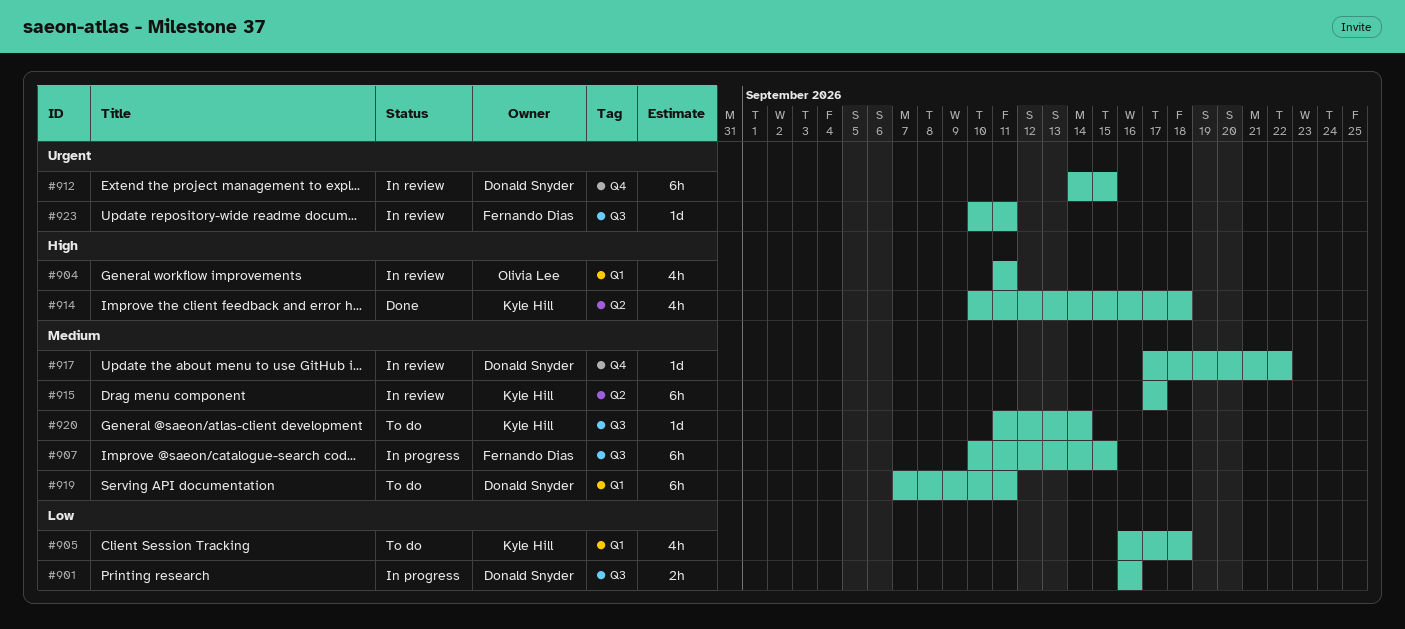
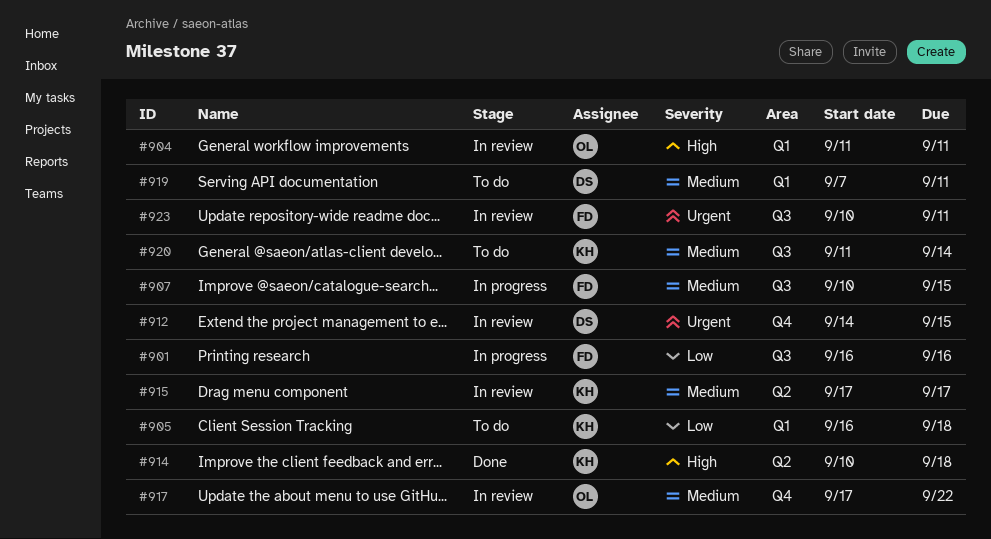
#901, owner: Donald Snyder -> Fernando Dias
#917, owner: Donald Snyder -> Olivia Lee

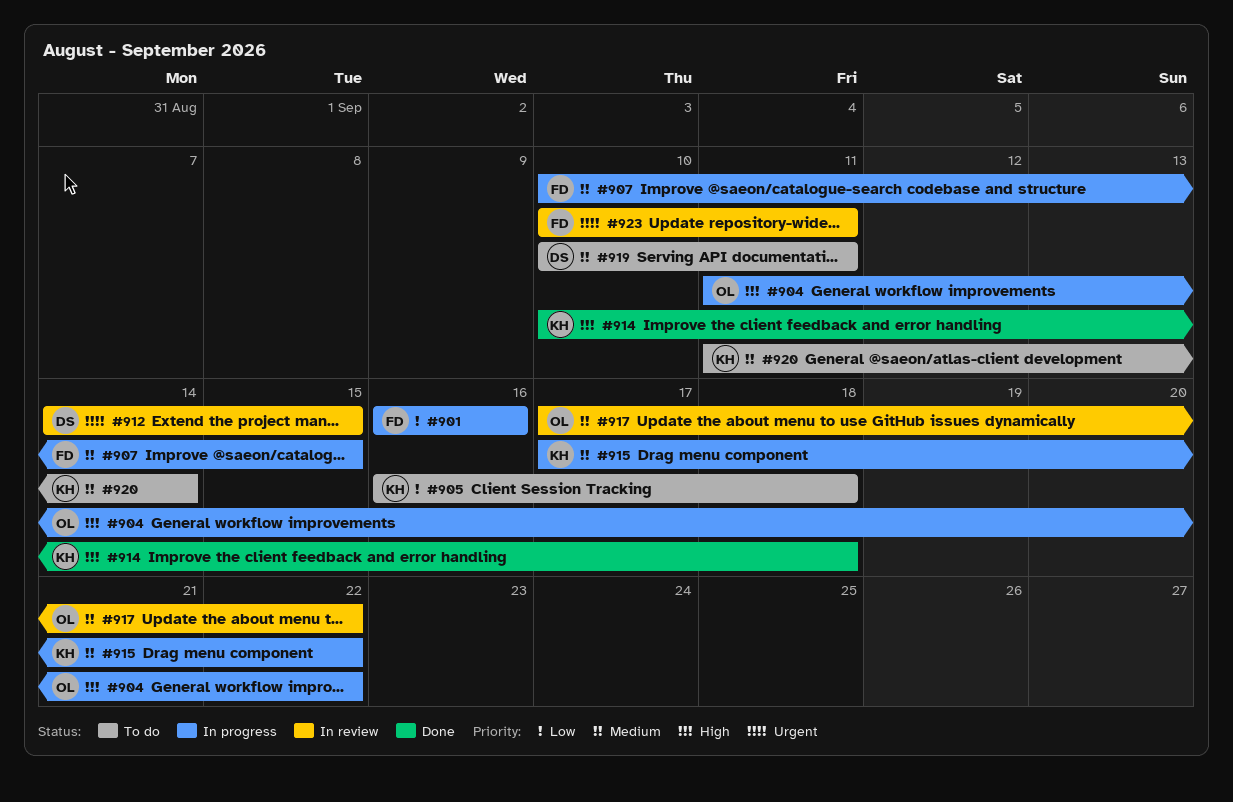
#904, status: In review -> In progress
#904, due: Sep 11 -> Sep 22
#915, status: In review -> In progress
#915, due: Sep 17 -> Sep 22
#919, start: Sep 7 -> Sep 10

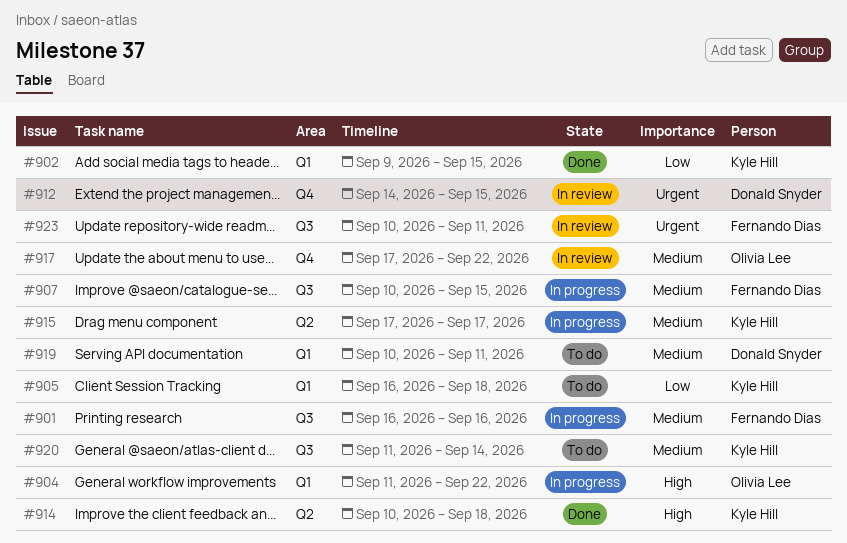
#901, priority: Low -> Medium
#902: none -> present
#915, due: Sep 22 -> Sep 17

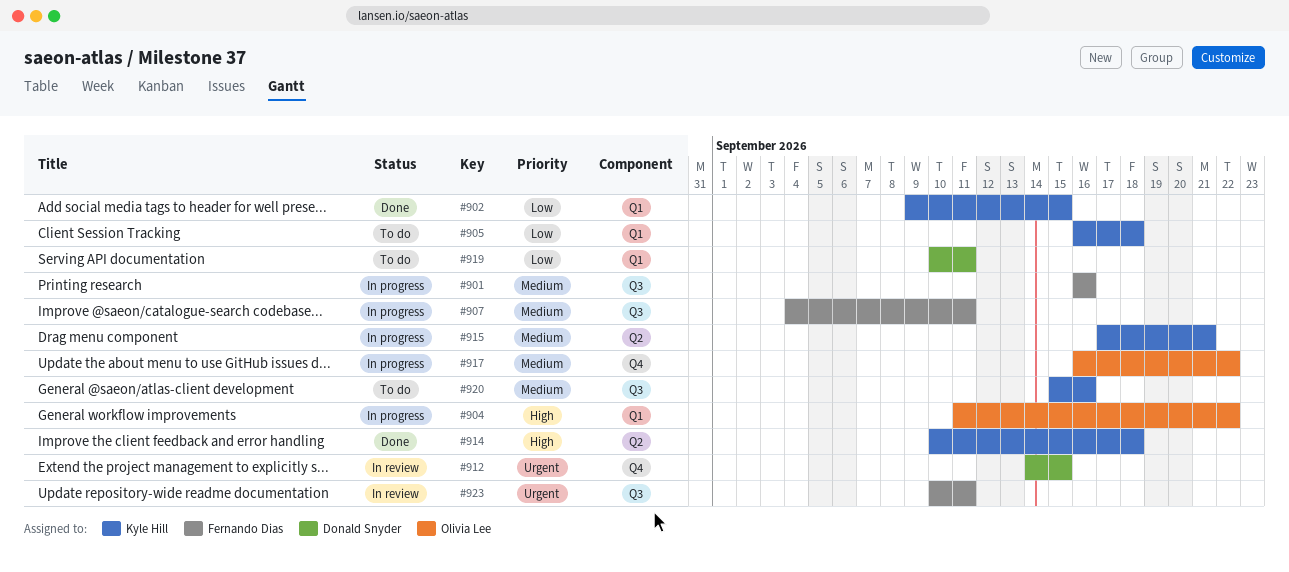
#907, start: Sep 10 -> Sep 4
#907, due: Sep 15 -> Sep 11
#915, due: Sep 17 -> Sep 21
#917, status: In review -> In progress
#917, start: Sep 17 -> Sep 16
#919, priority: Medium -> Low
#920, start: Sep 11 -> Sep 15
#920, due: Sep 14 -> Sep 16

